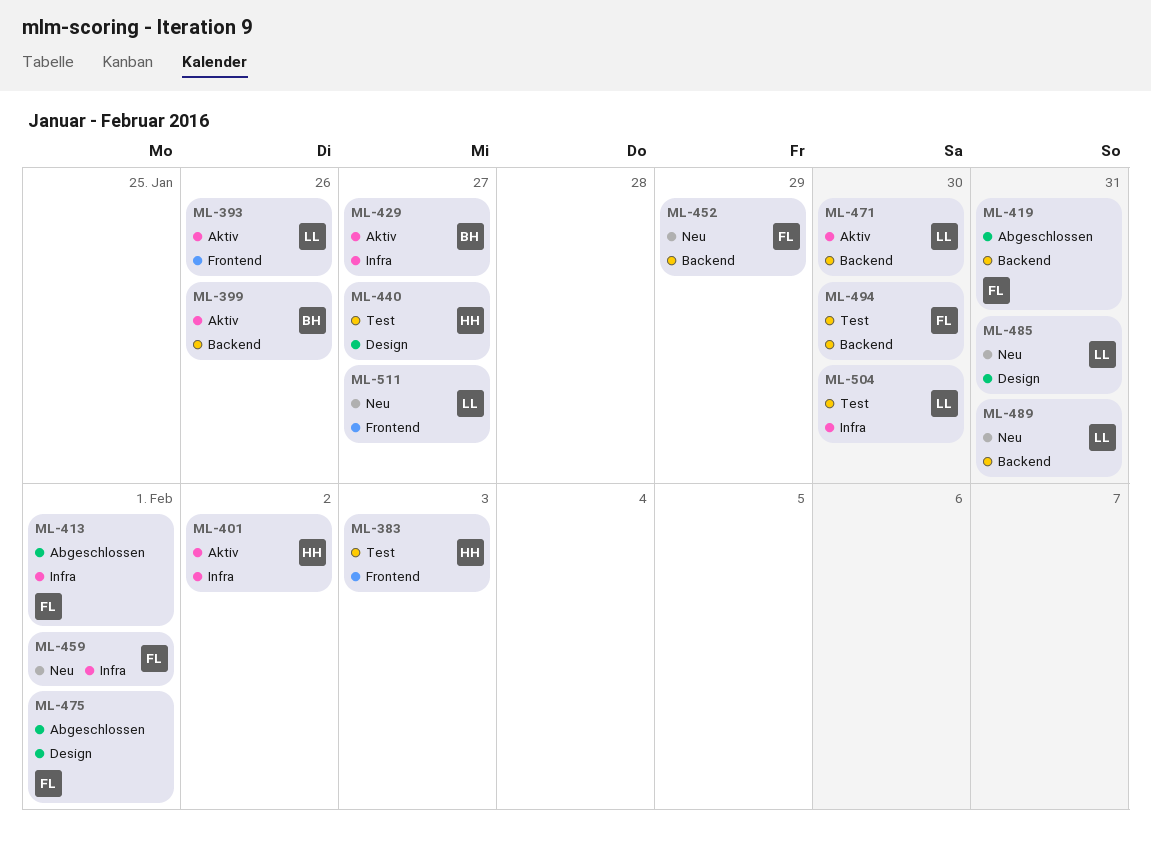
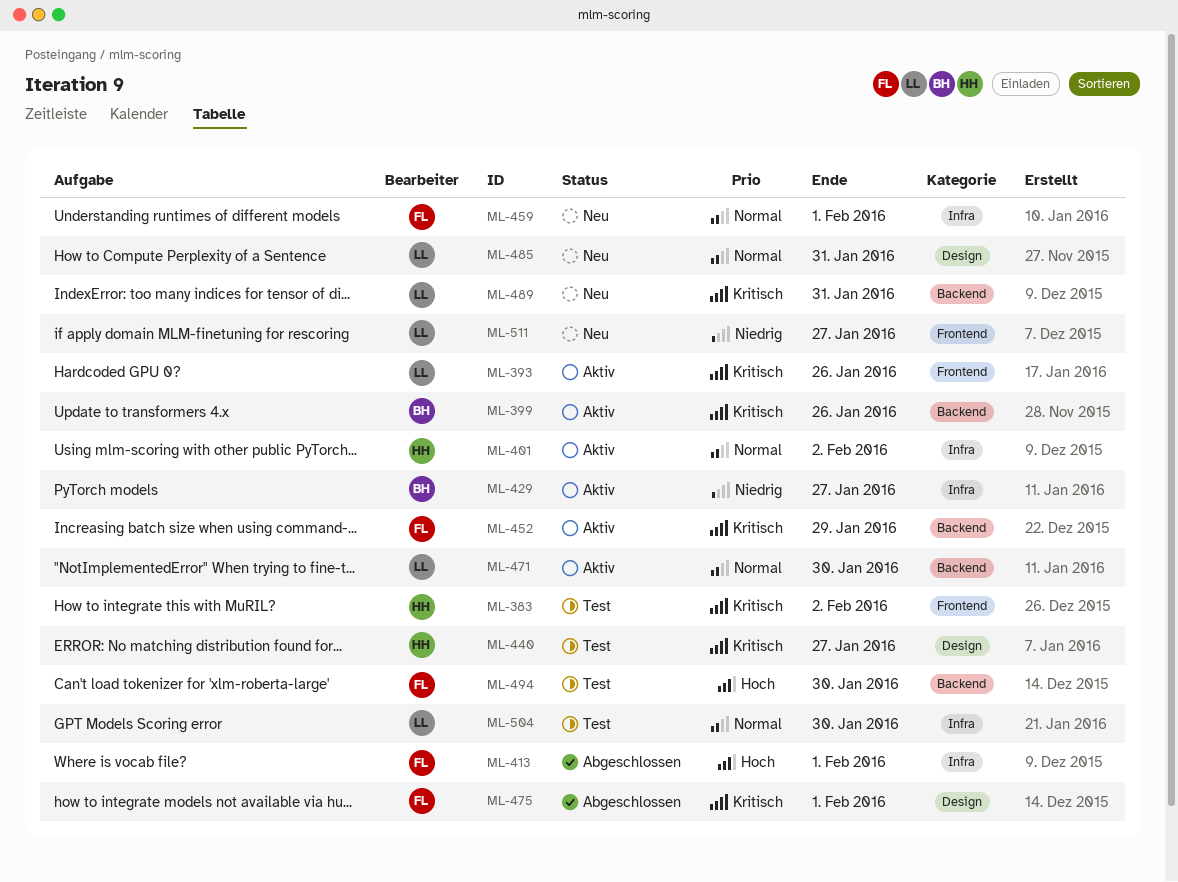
ML-383, due: Feb 3 -> Feb 2
ML-419: present -> none
ML-452, status: Neu -> Aktiv

